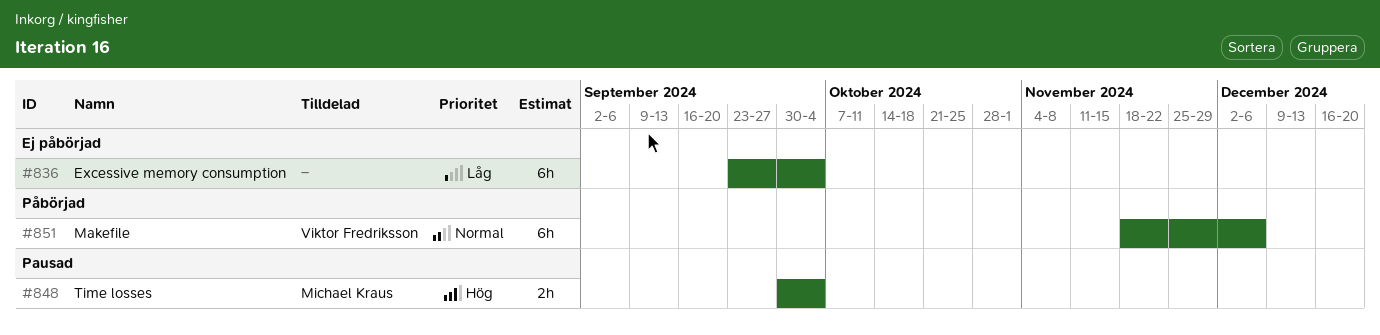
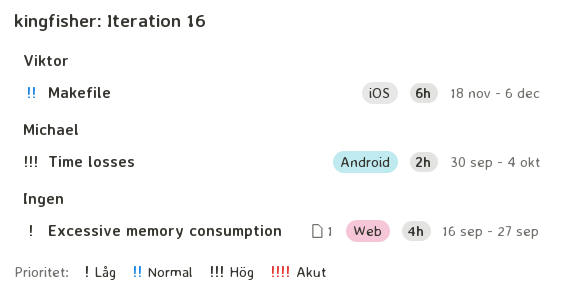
Excessive memory consumption, estimate: 6h -> 4h
Excessive memory consumption, start: Sep 23 -> Sep 16
Excessive memory consumption, due: Oct 4 -> Sep 27

